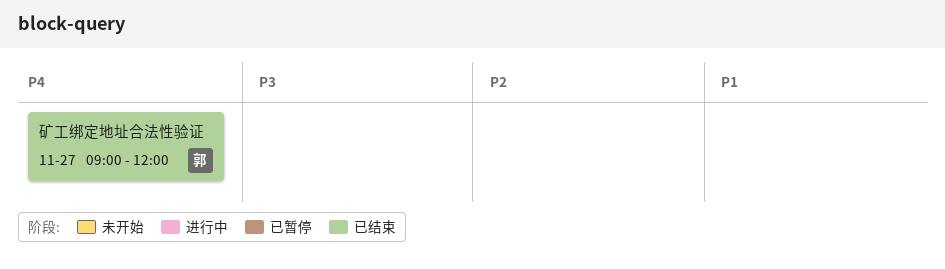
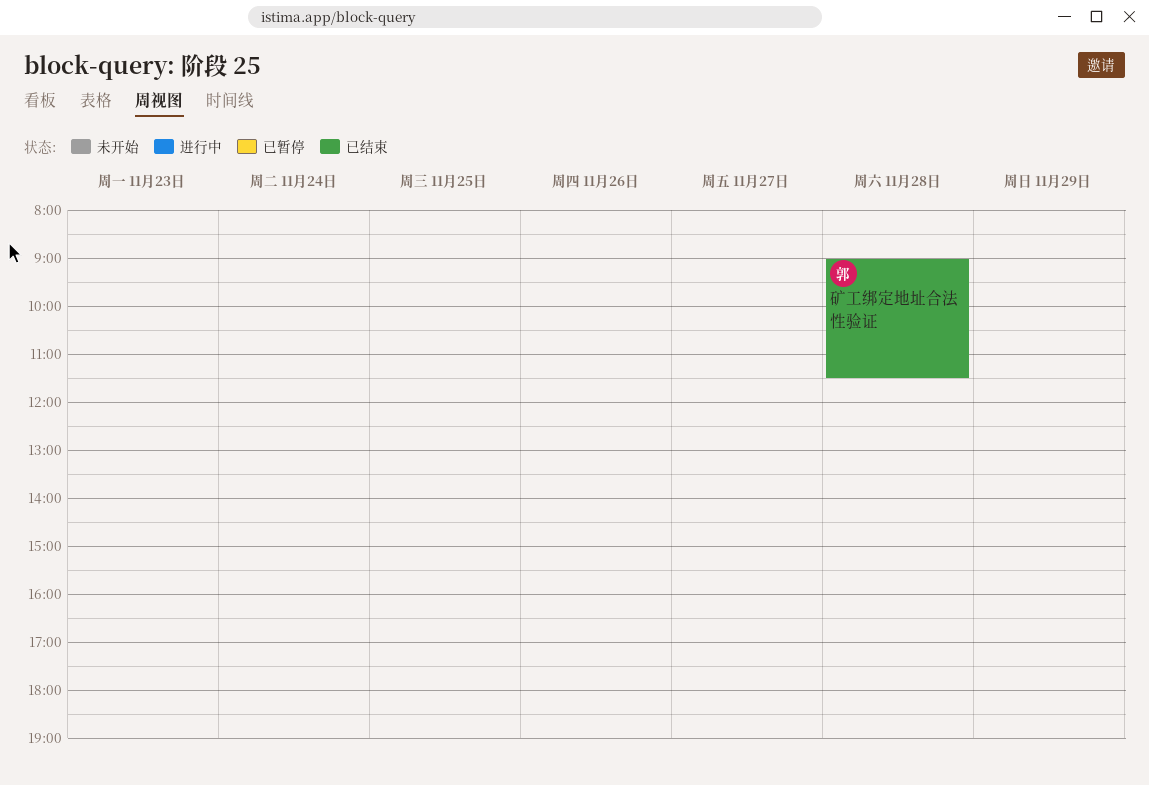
矿工绑定地址合法性验证, day: Nov 27 -> Nov 28
矿工绑定地址合法性验证, ends: 12:00 -> 11:30

